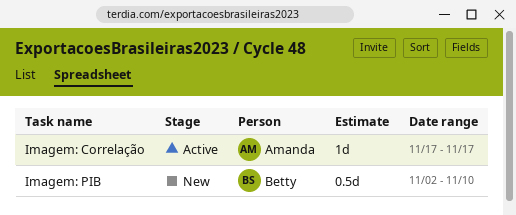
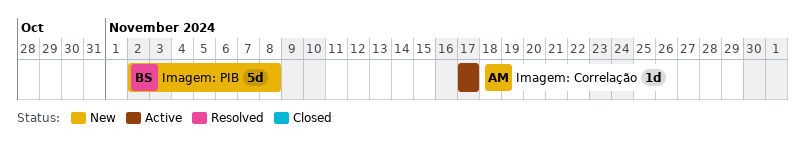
Imagem: PIB, estimate: 0.5d -> 5d
Imagem: PIB, due: Nov 10 -> Nov 8

